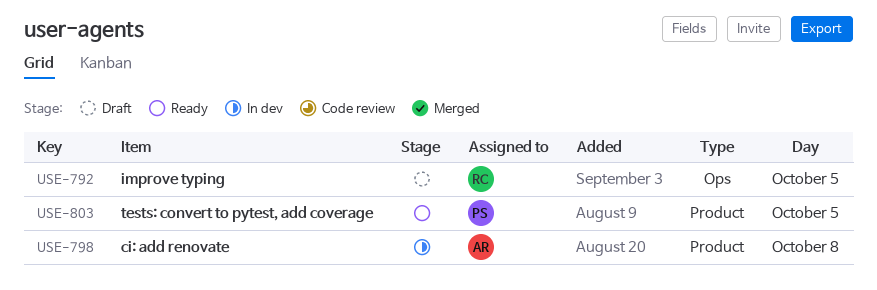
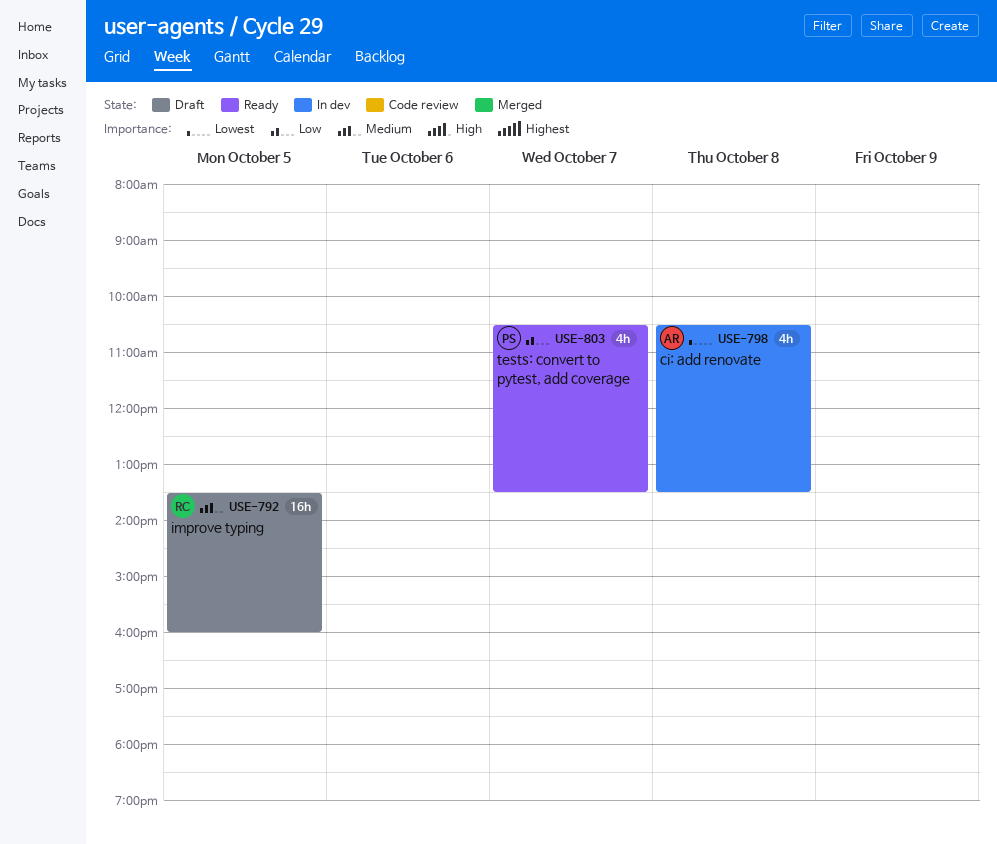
USE-803, day: Oct 5 -> Oct 7

